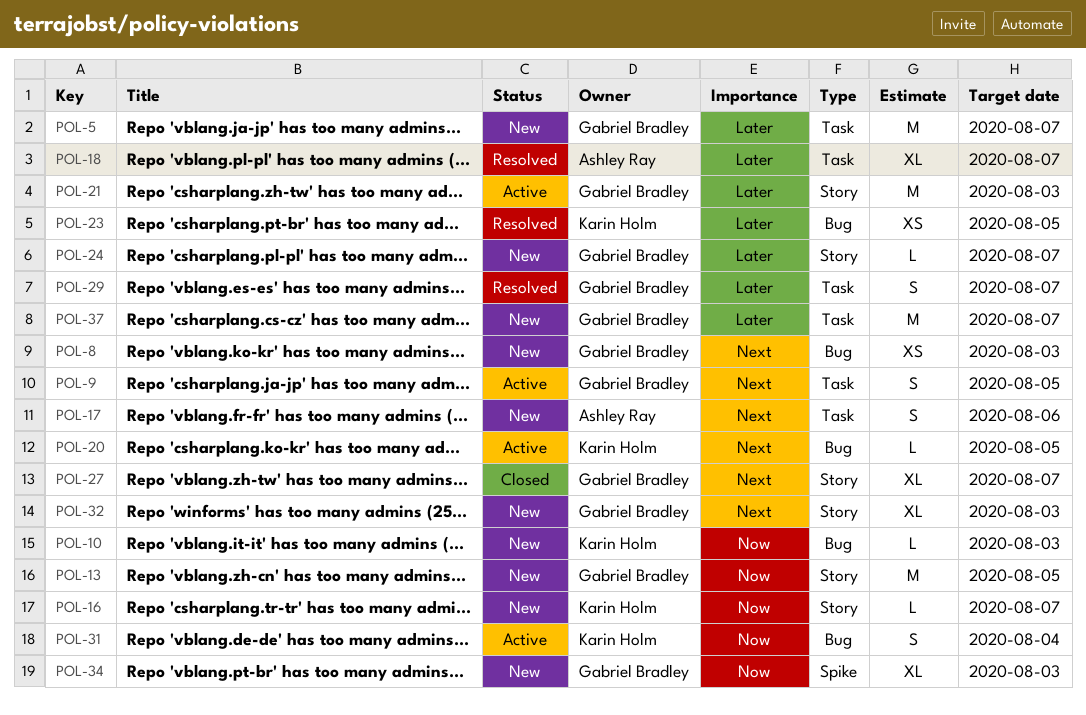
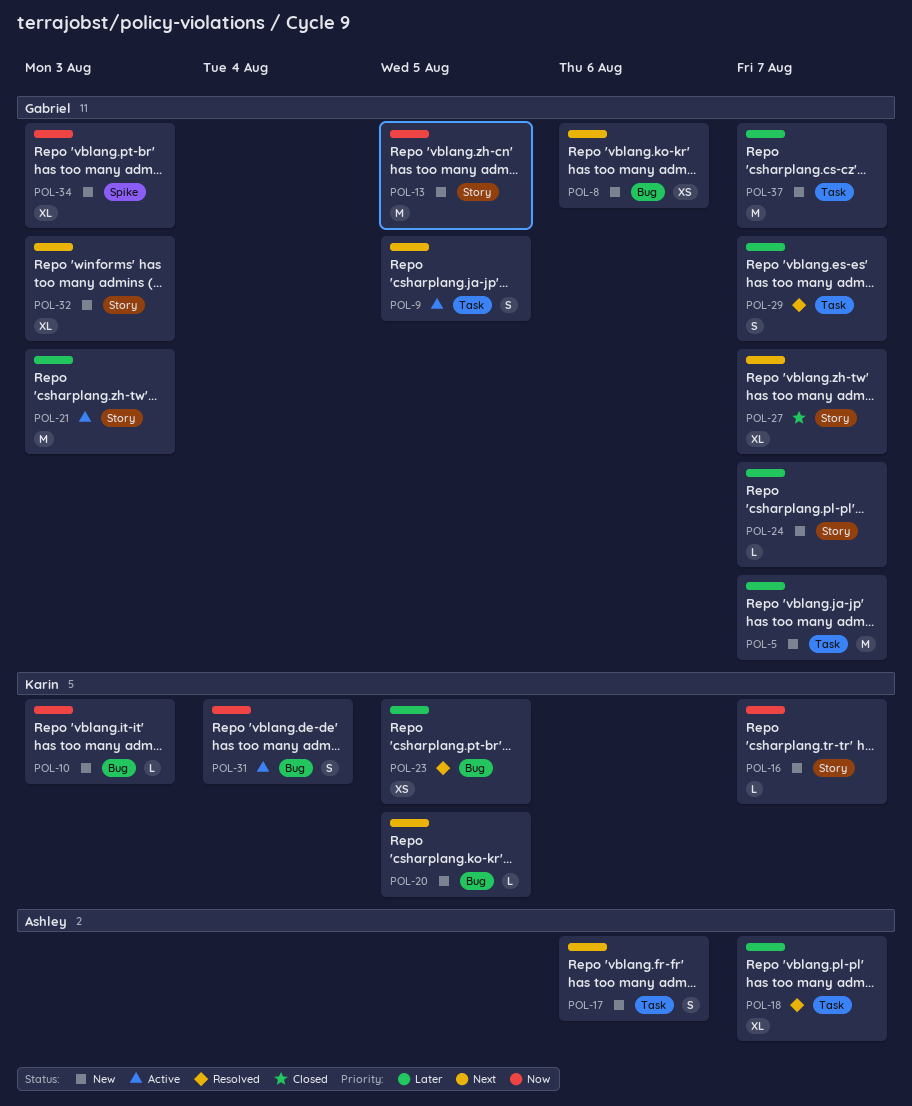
POL-8, due: Aug 3 -> Aug 6
POL-20, status: Active -> New

